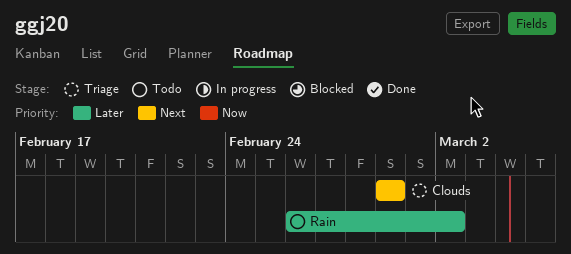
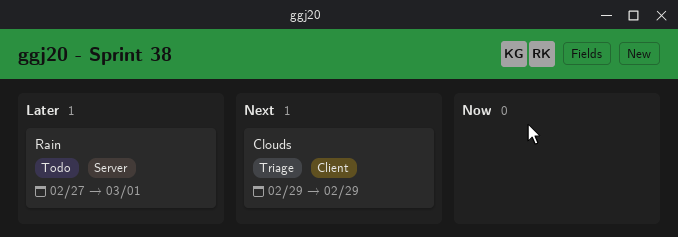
Rain, start: Feb 26 -> Feb 27
Rain, due: Mar 2 -> Mar 1

